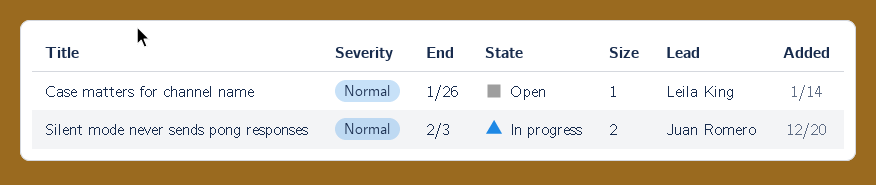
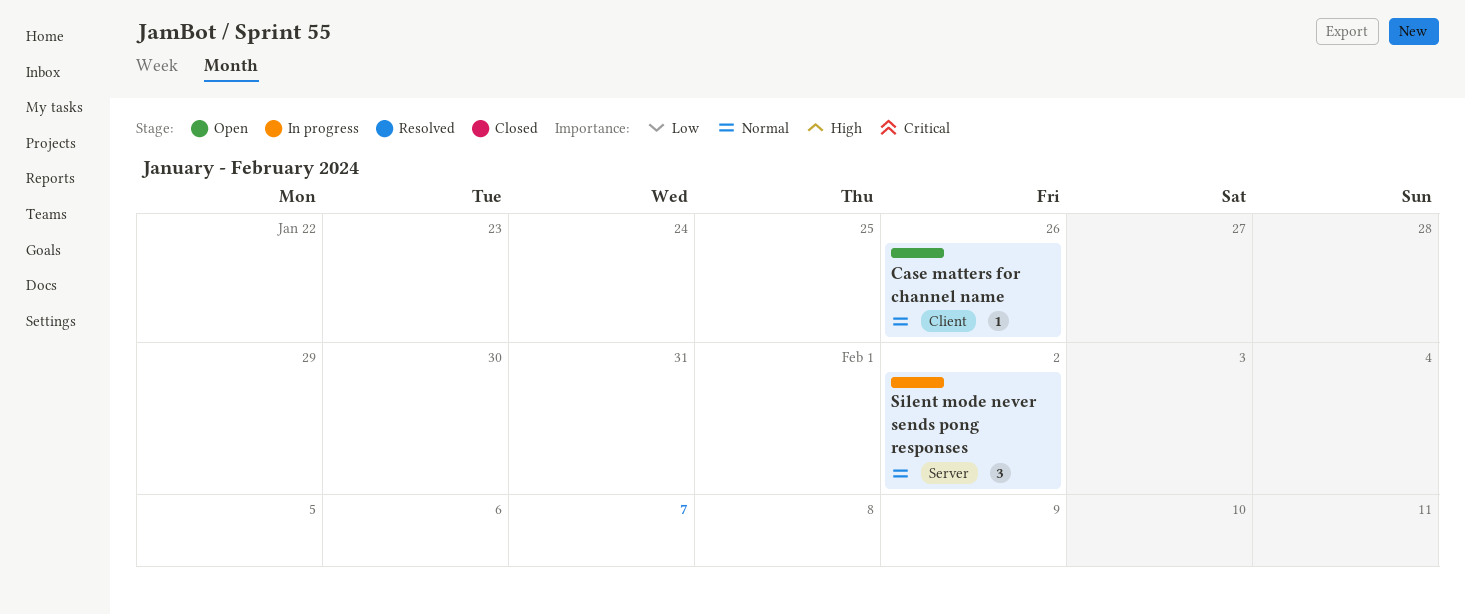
Silent mode never sends pong responses, estimate: 2 -> 3
Silent mode never sends pong responses, due: Feb 3 -> Feb 2

